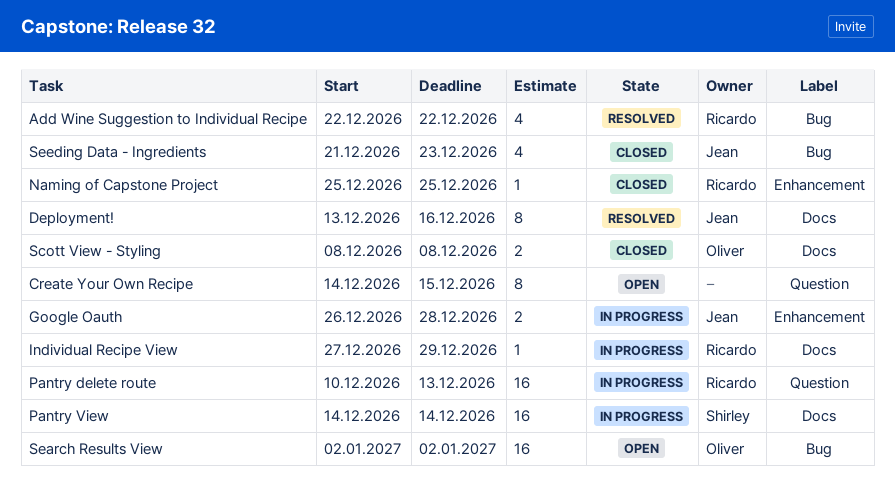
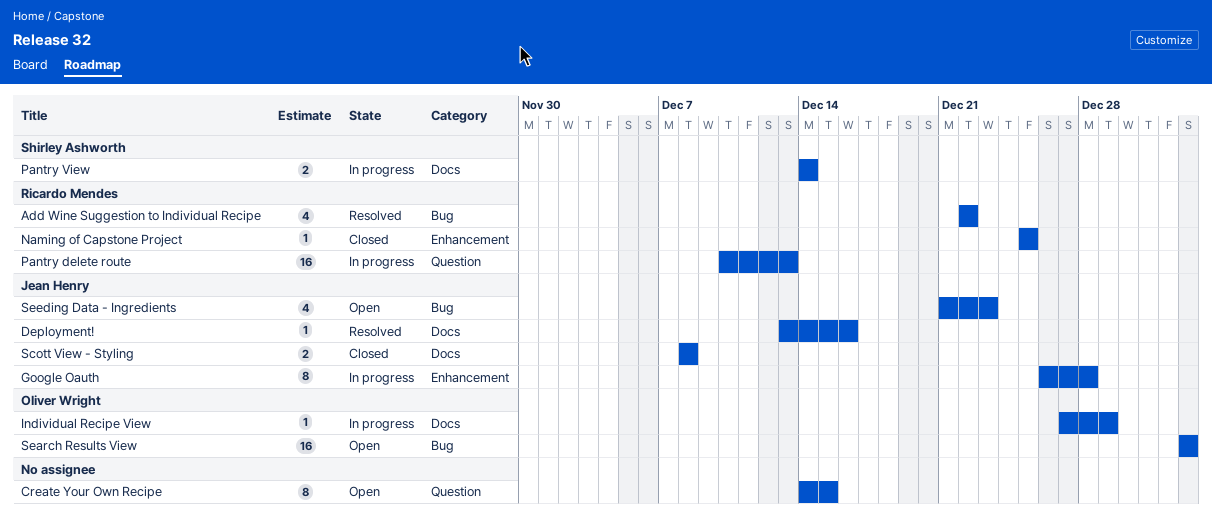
Deployment!, estimate: 8 -> 1
Google Oauth, estimate: 2 -> 8
Individual Recipe View, owner: Ricardo Mendes -> Oliver Wright
Pantry View, estimate: 16 -> 2
Scott View - Styling, owner: Oliver Wright -> Jean Henry
Seeding Data - Ingredients, status: Closed -> Open

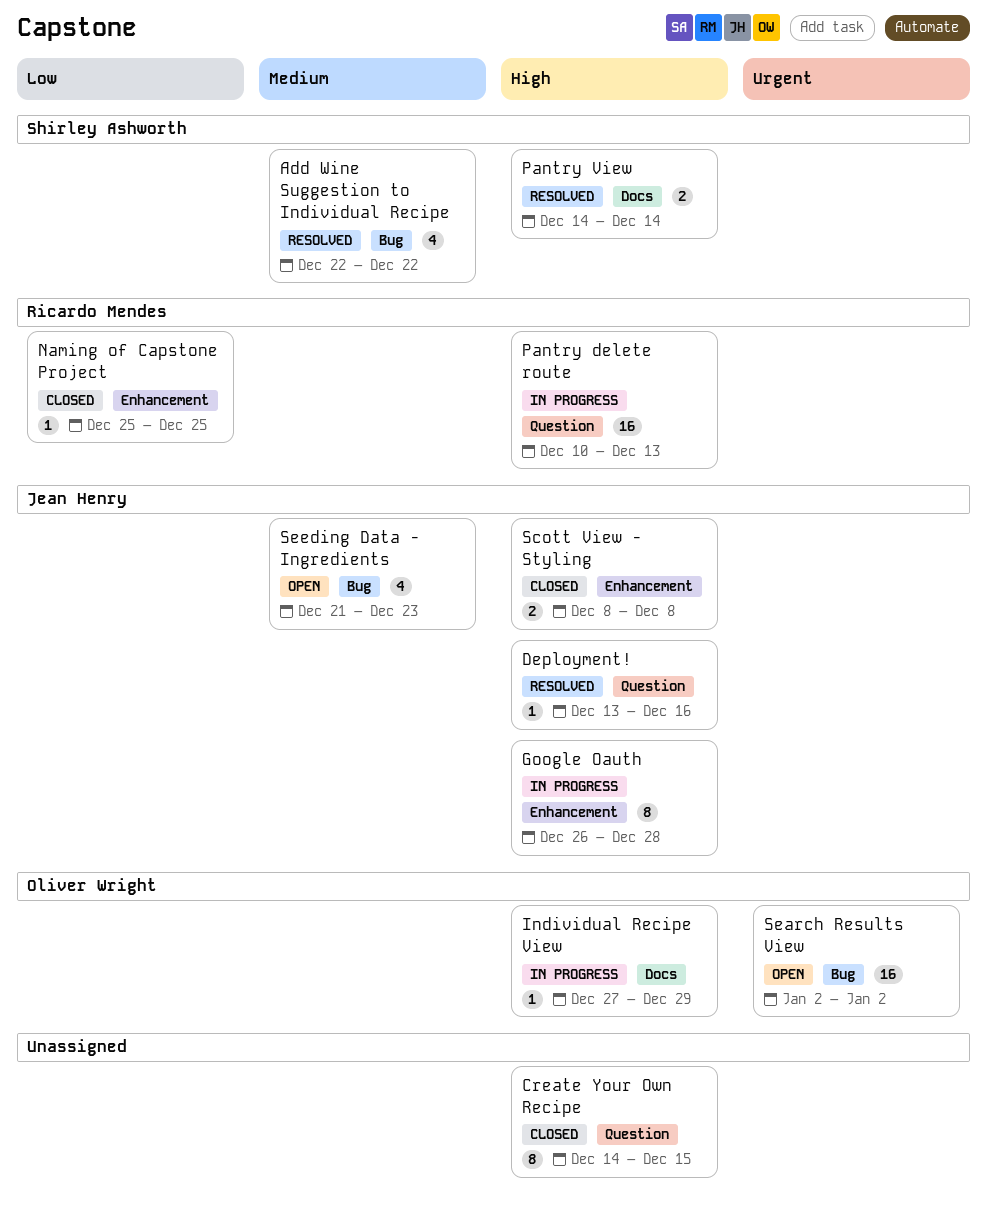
Add Wine Suggestion to Individual Recipe, owner: Ricardo Mendes -> Shirley Ashworth
Create Your Own Recipe, status: Open -> Closed
Deployment!, label: Docs -> Question
Pantry View, status: In progress -> Resolved
Scott View - Styling, label: Docs -> Enhancement

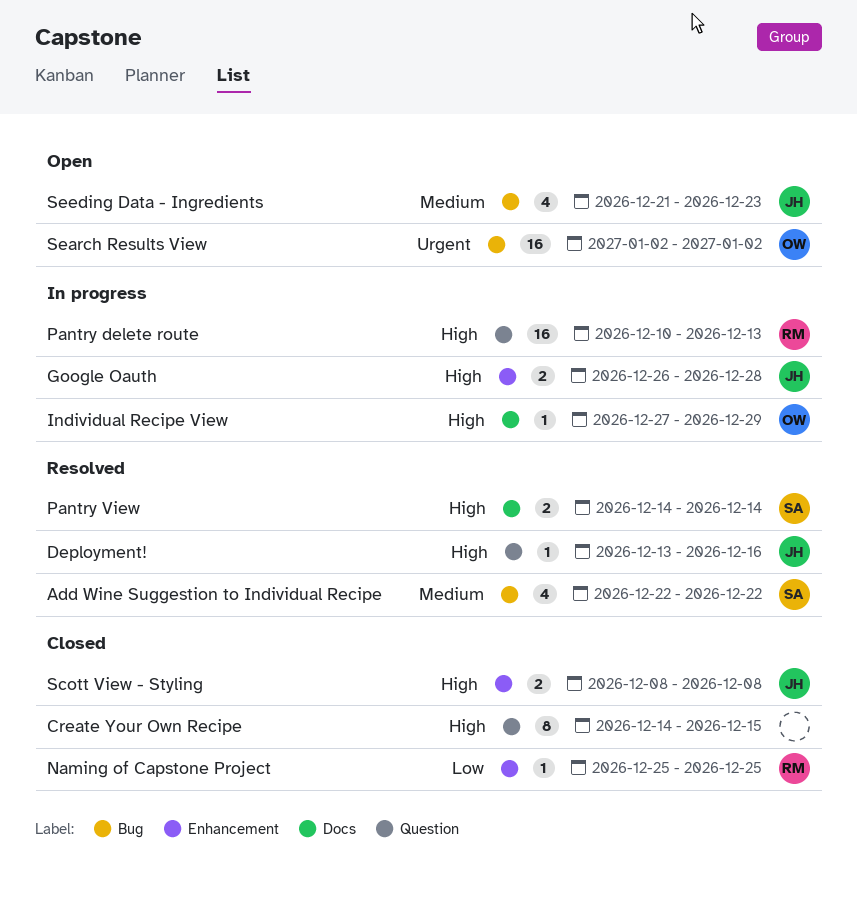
Google Oauth, estimate: 8 -> 2

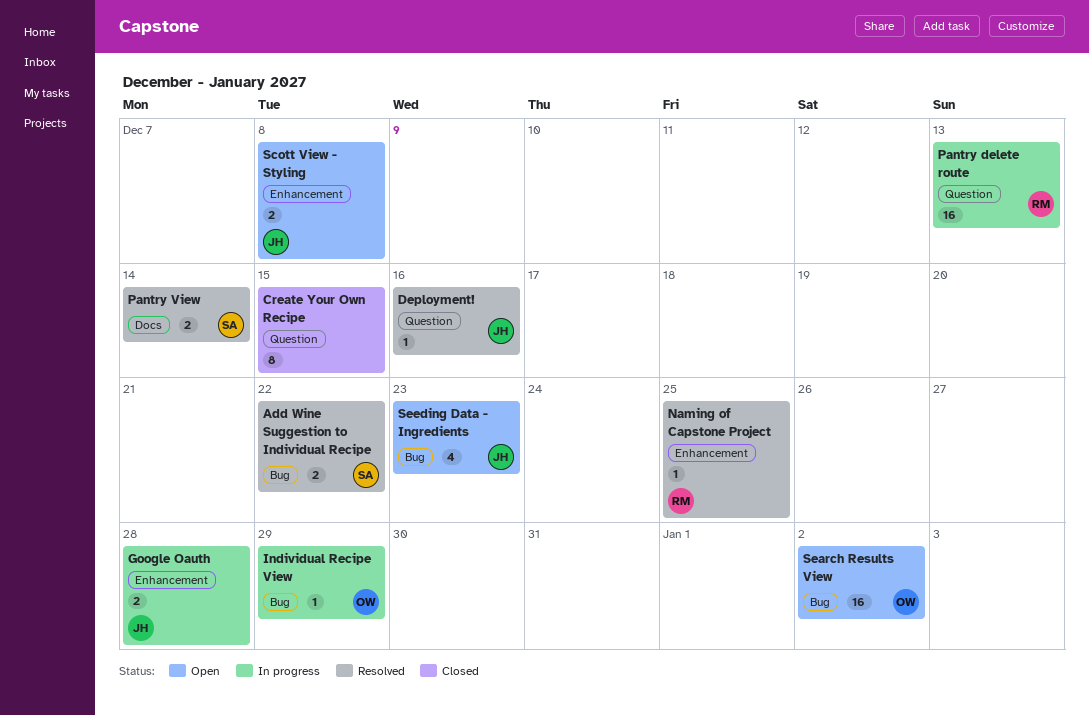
Add Wine Suggestion to Individual Recipe, estimate: 4 -> 2
Individual Recipe View, label: Docs -> Bug
Naming of Capstone Project, status: Closed -> Resolved
Scott View - Styling, status: Closed -> Open

